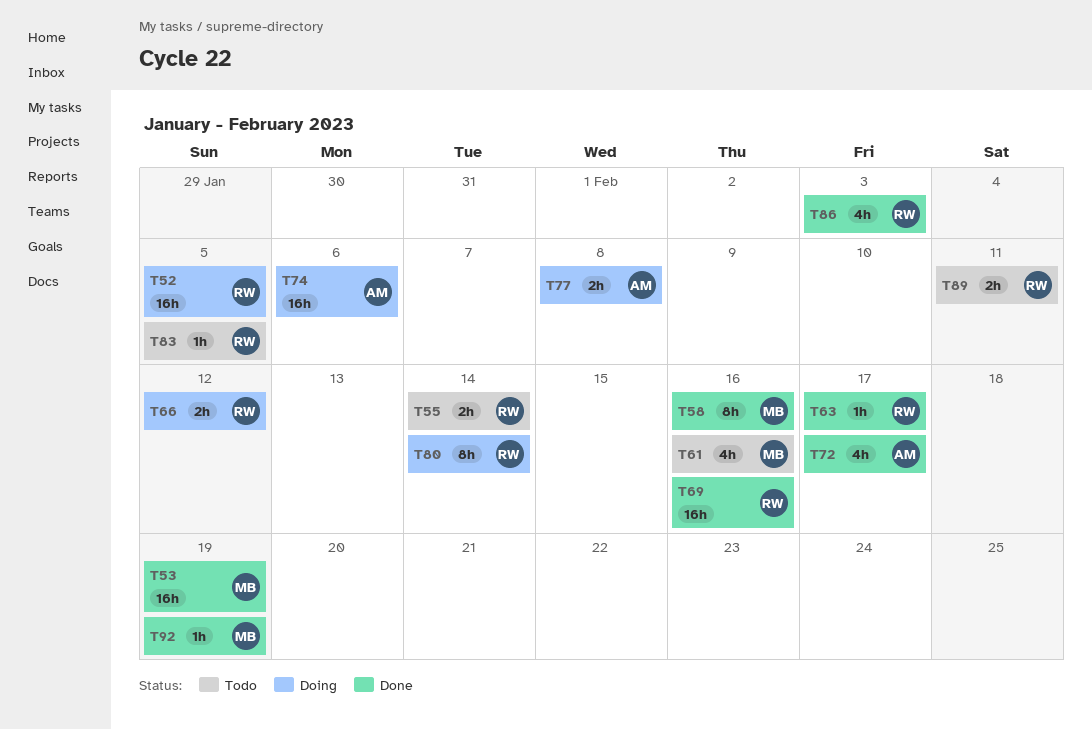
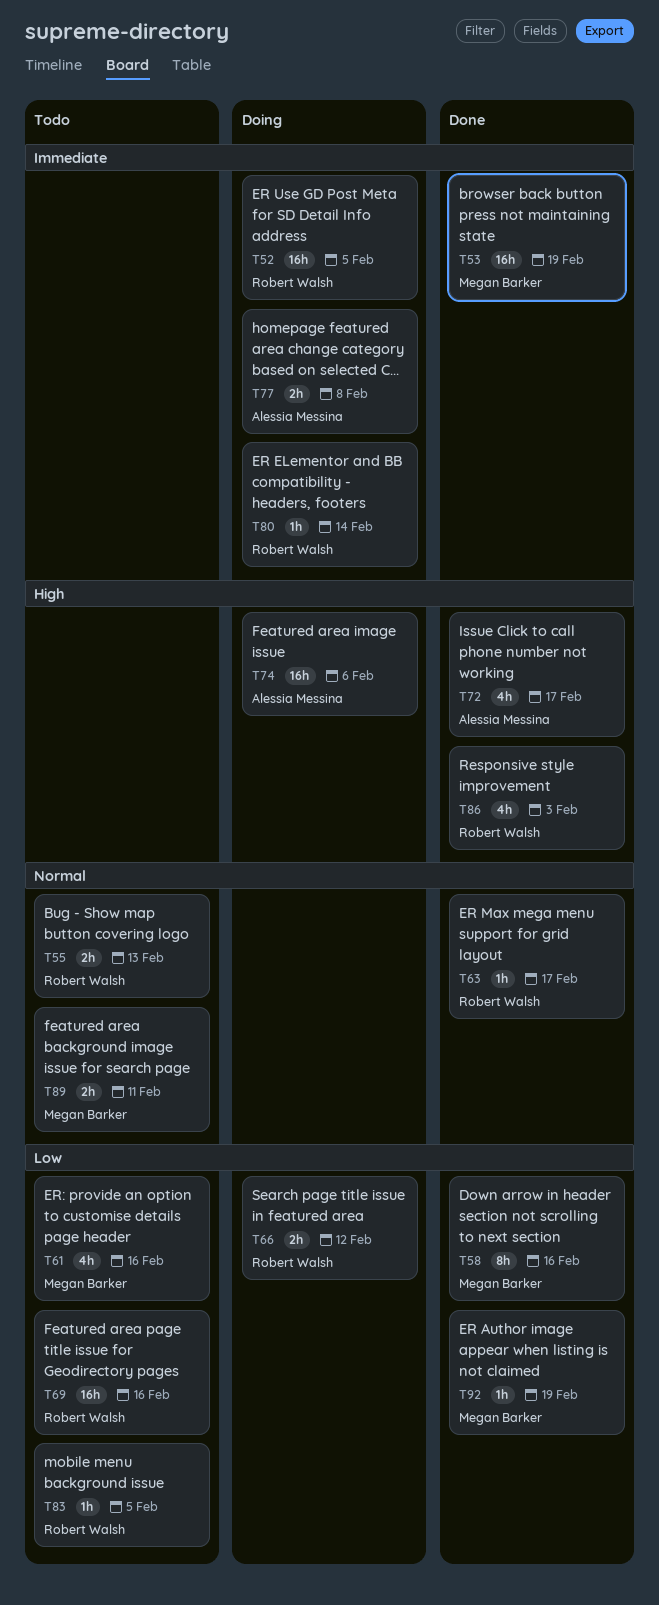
T55, due: Feb 14 -> Feb 13
T69, status: Done -> Todo
T80, estimate: 8h -> 1h
T89, owner: Robert Walsh -> Megan Barker

